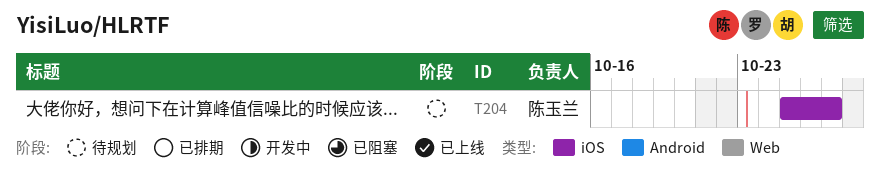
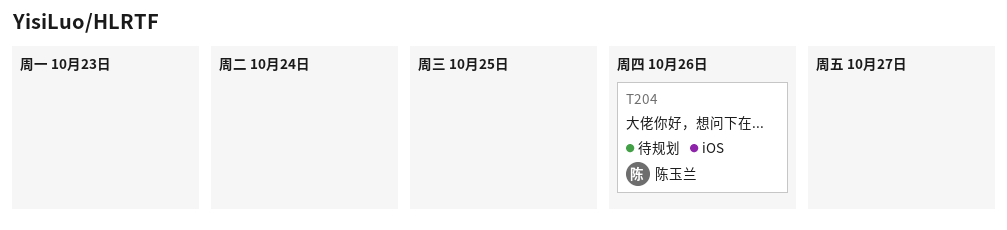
T204, due: Oct 27 -> Oct 26

